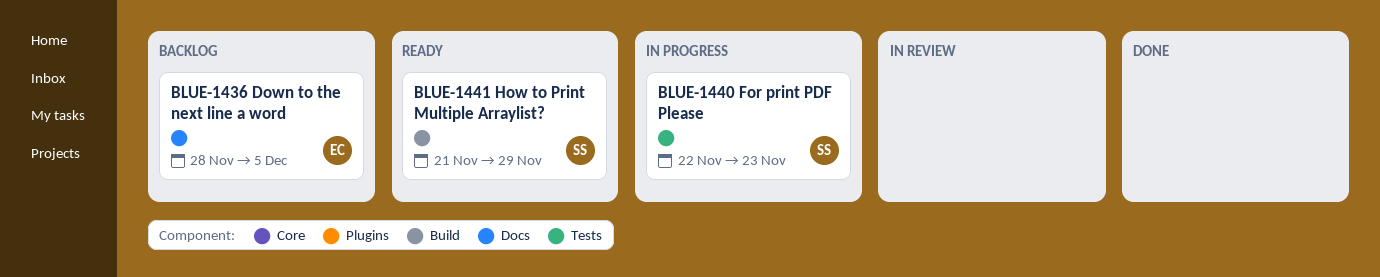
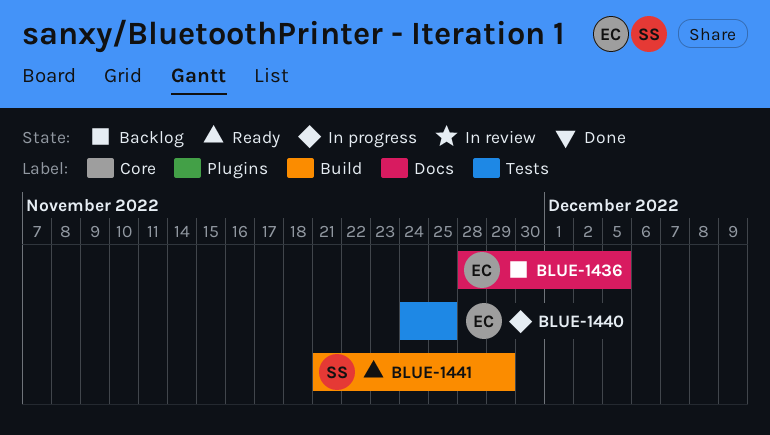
BLUE-1440, owner: SS -> EC
BLUE-1440, start: Nov 22 -> Nov 24
BLUE-1440, due: Nov 23 -> Nov 25

